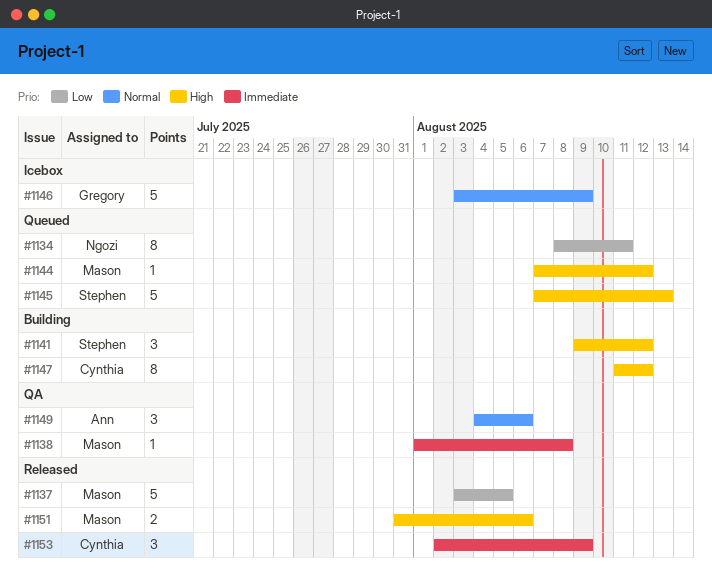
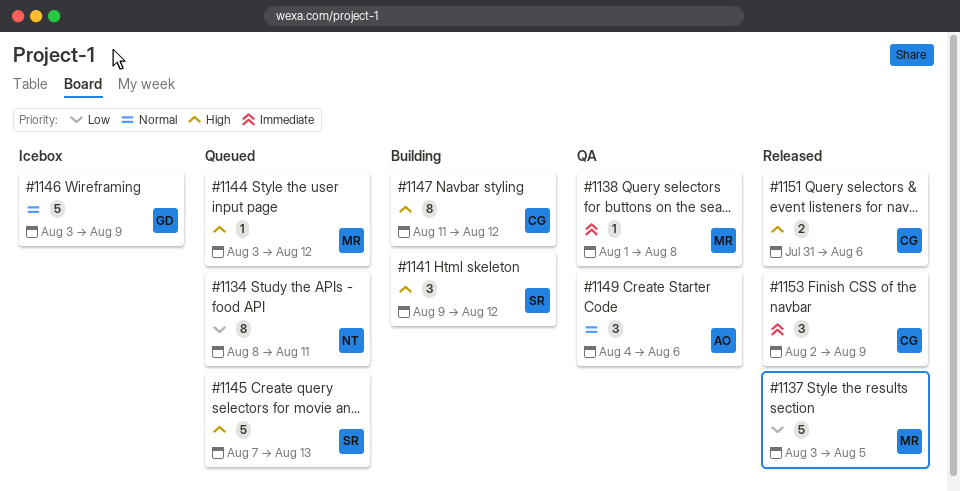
#1144, start: Aug 7 -> Aug 3
#1151, owner: Mason -> Cynthia

